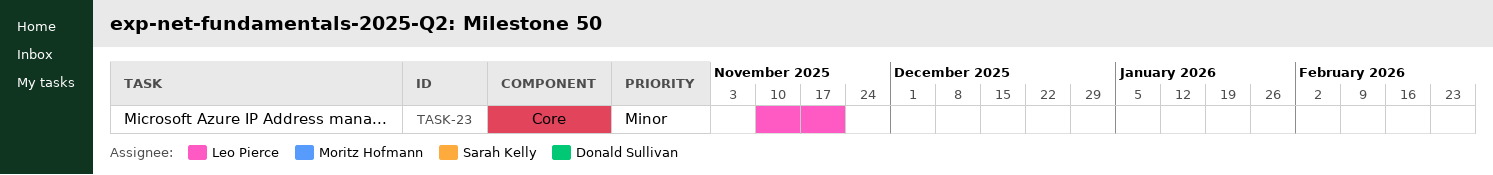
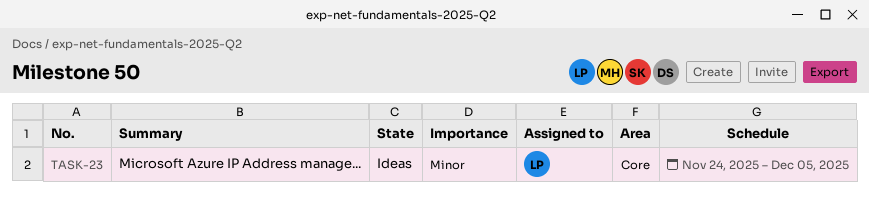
TASK-23, start: Nov 10 -> Nov 24
TASK-23, due: Nov 21 -> Dec 5

